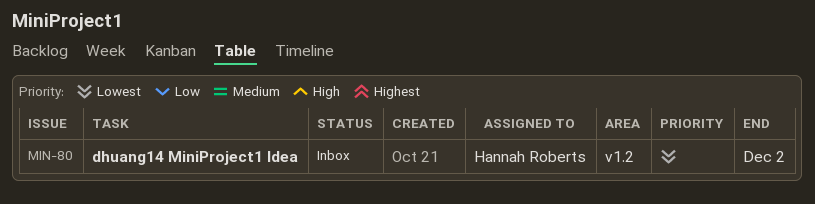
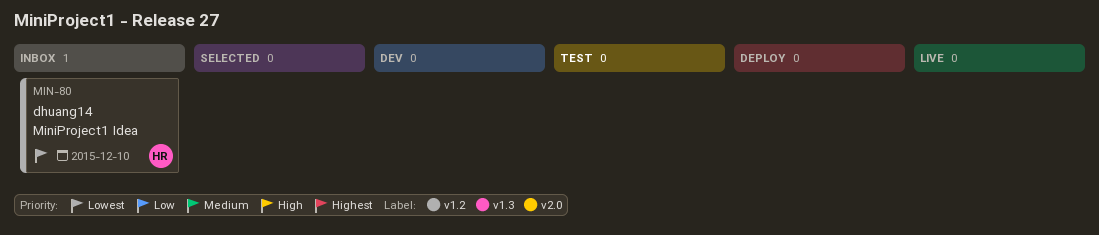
MIN-80, due: Dec 2 -> Dec 10

